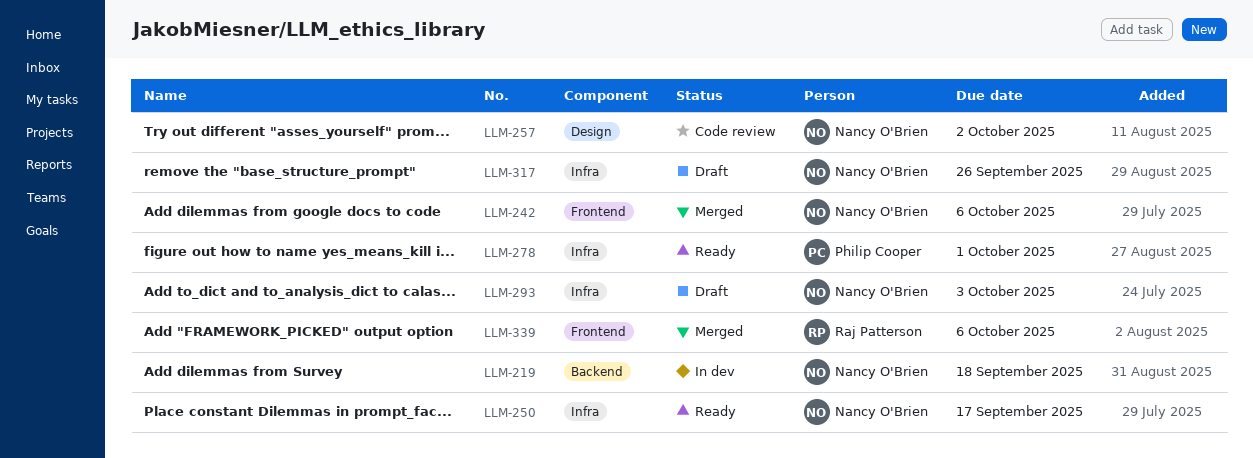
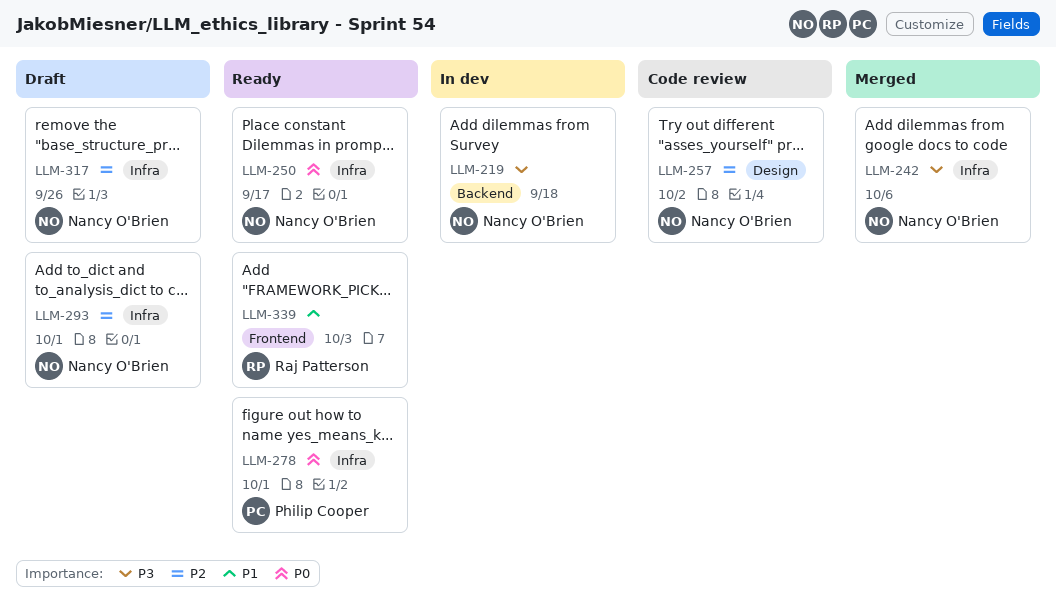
LLM-242, label: Frontend -> Infra
LLM-293, due: Oct 3 -> Oct 1
LLM-339, status: Merged -> Ready
LLM-339, due: Oct 6 -> Oct 3

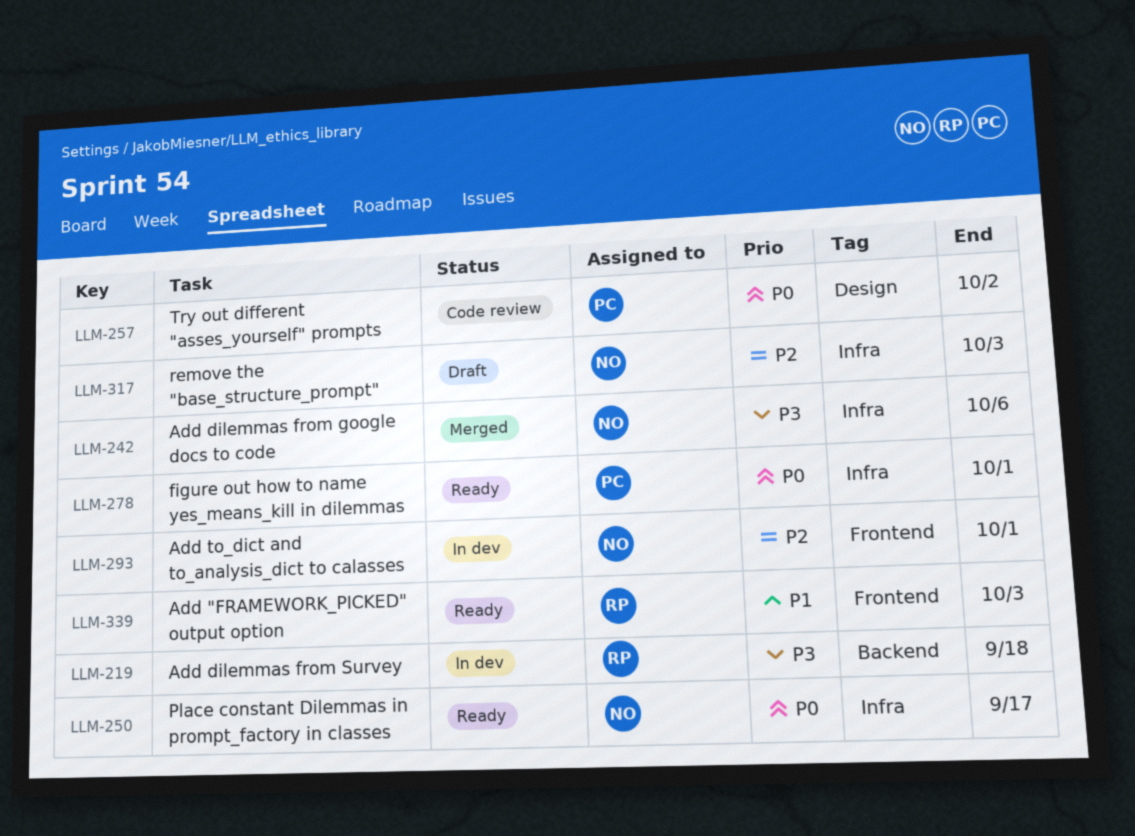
LLM-219, owner: Nancy O'Brien -> Raj Patterson
LLM-257, owner: Nancy O'Brien -> Philip Cooper
LLM-257, priority: P2 -> P0
LLM-293, status: Draft -> In dev
LLM-293, label: Infra -> Frontend
LLM-317, due: Sep 26 -> Oct 3

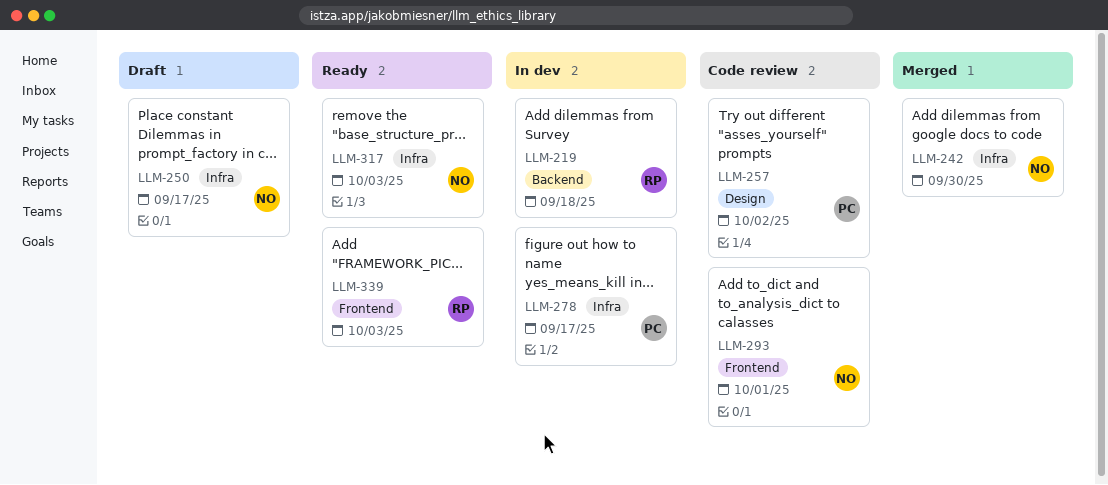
LLM-242, due: Oct 6 -> Sep 30
LLM-250, status: Ready -> Draft
LLM-278, status: Ready -> In dev
LLM-278, due: Oct 1 -> Sep 17
LLM-293, status: In dev -> Code review
LLM-317, status: Draft -> Ready

